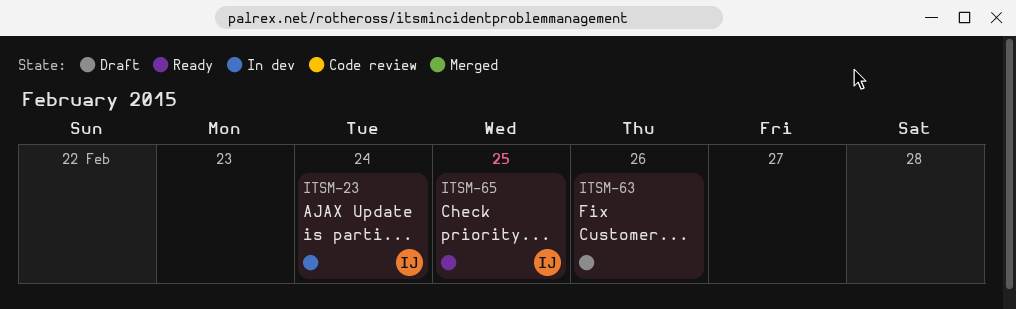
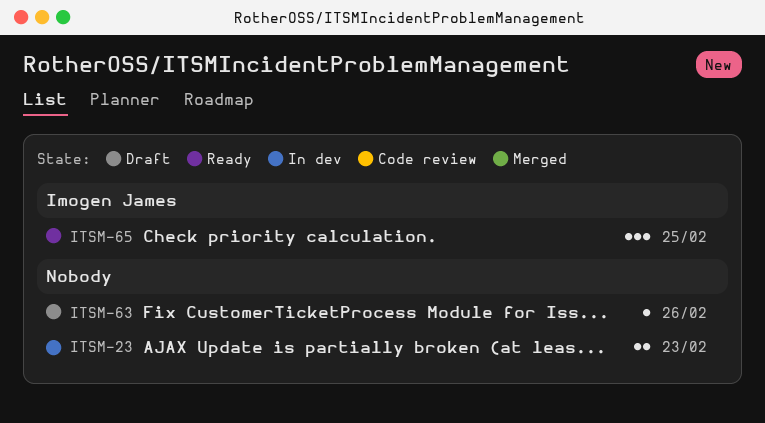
ITSM-23, owner: Imogen James -> none
ITSM-23, day: Feb 24 -> Feb 23

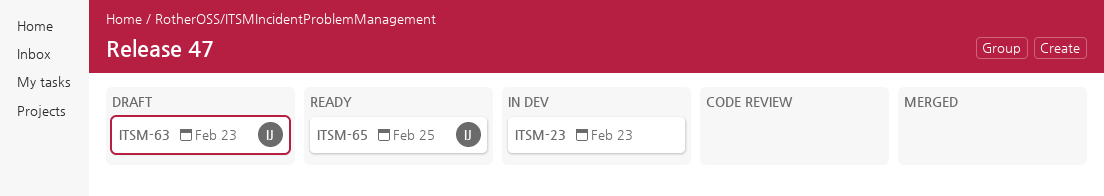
ITSM-63, owner: none -> Imogen James
ITSM-63, day: Feb 26 -> Feb 23

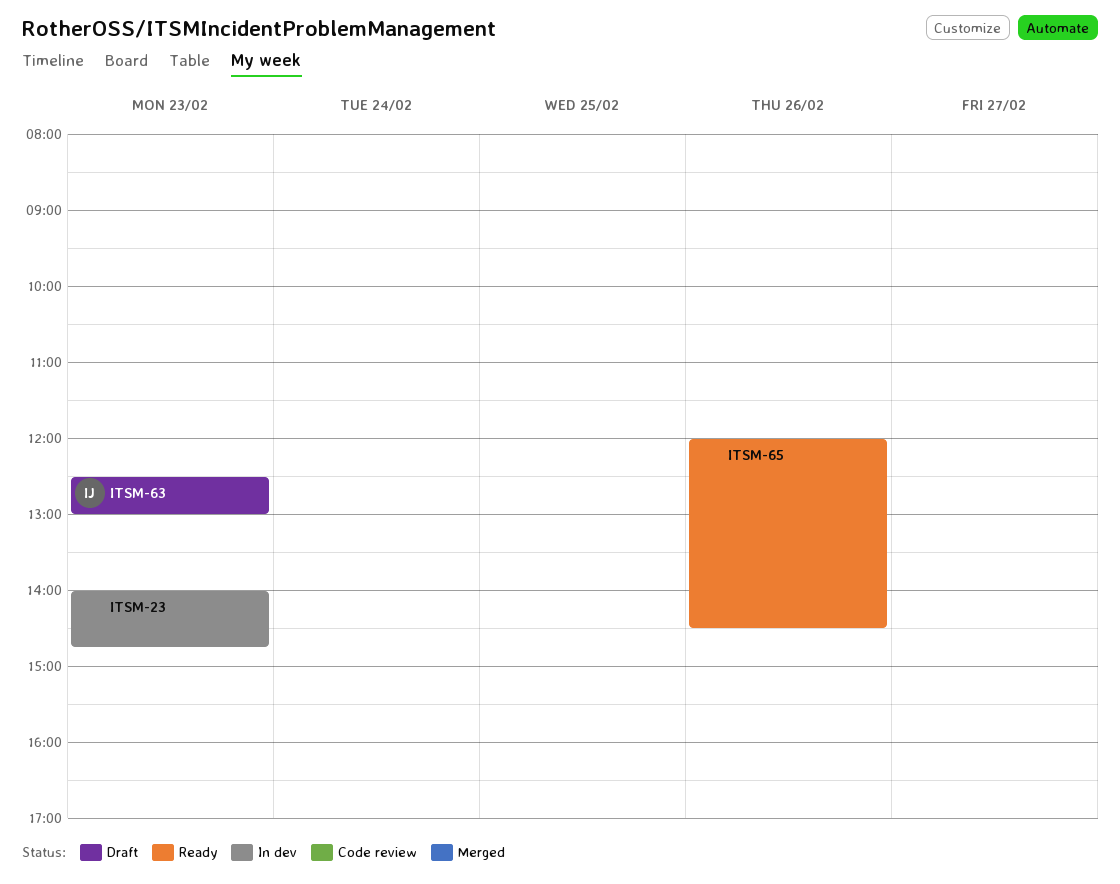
ITSM-65, owner: IJ -> none
ITSM-65, day: Feb 25 -> Feb 26

